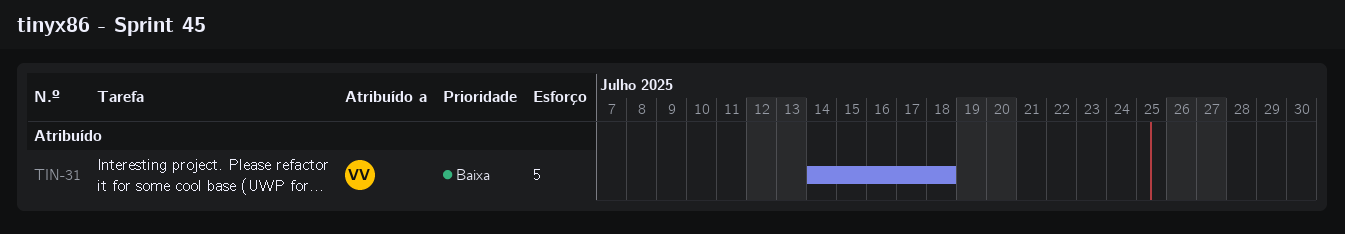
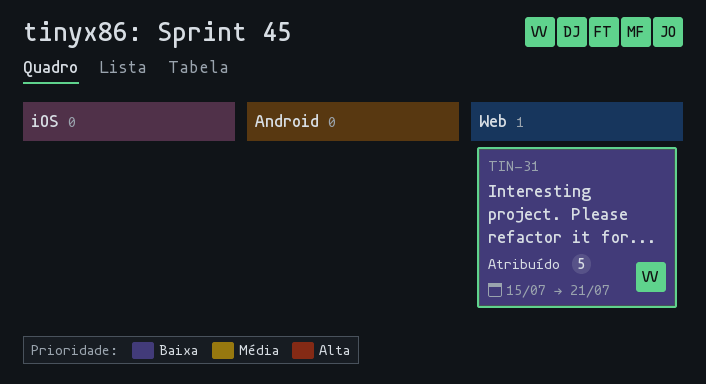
TIN-31, start: Jul 14 -> Jul 15
TIN-31, due: Jul 18 -> Jul 21

